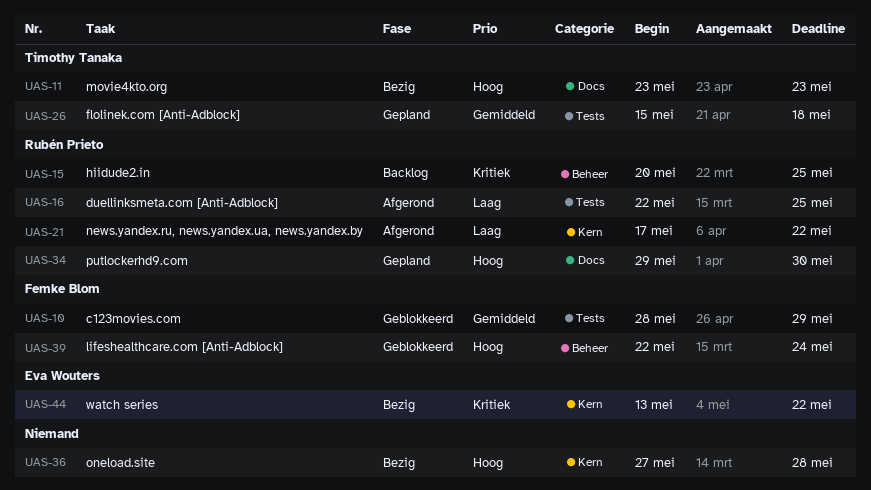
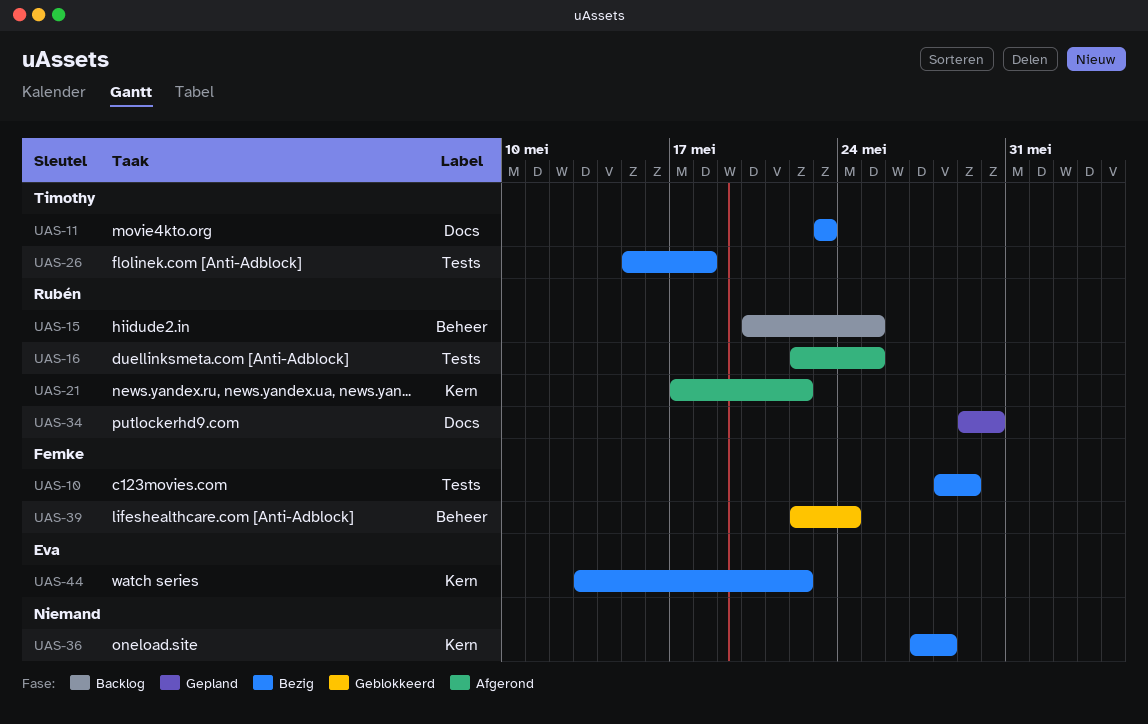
UAS-10, status: Geblokkeerd -> Bezig
UAS-26, status: Gepland -> Bezig

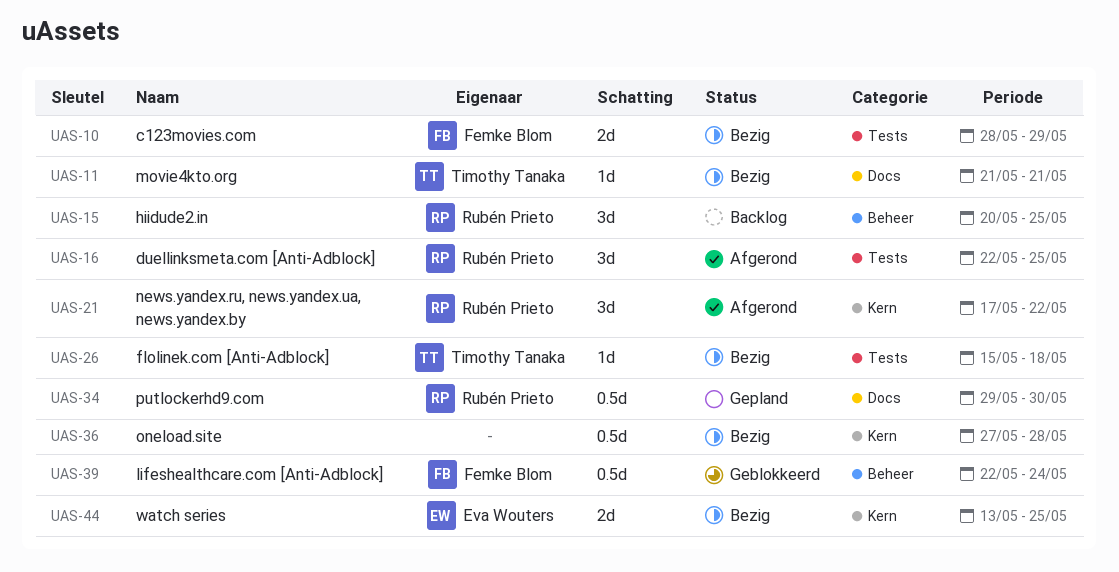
UAS-11, start: May 23 -> May 21
UAS-11, due: May 23 -> May 21
UAS-44, due: May 22 -> May 25

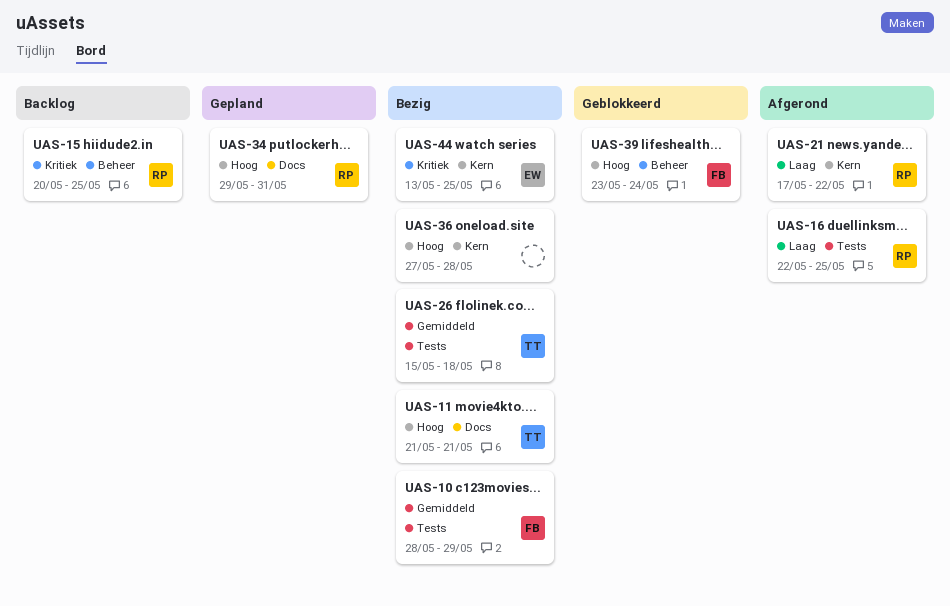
UAS-34, due: May 30 -> May 31
UAS-39, start: May 22 -> May 23

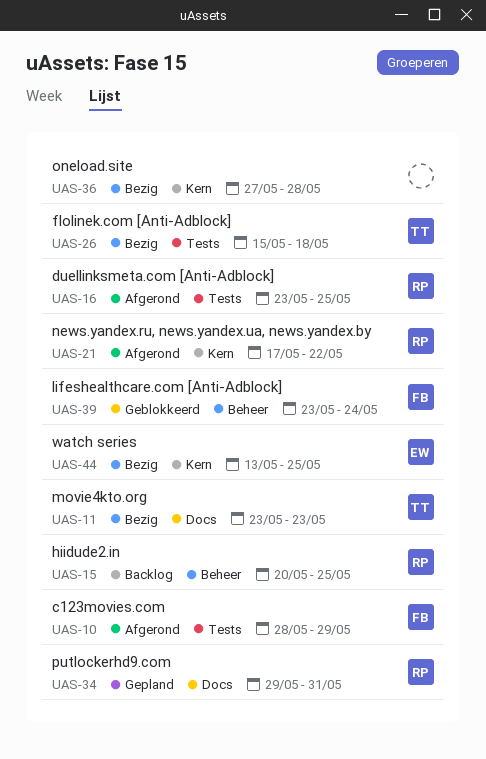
UAS-10, status: Bezig -> Afgerond
UAS-11, start: May 21 -> May 23
UAS-11, due: May 21 -> May 23
UAS-16, start: May 22 -> May 23

